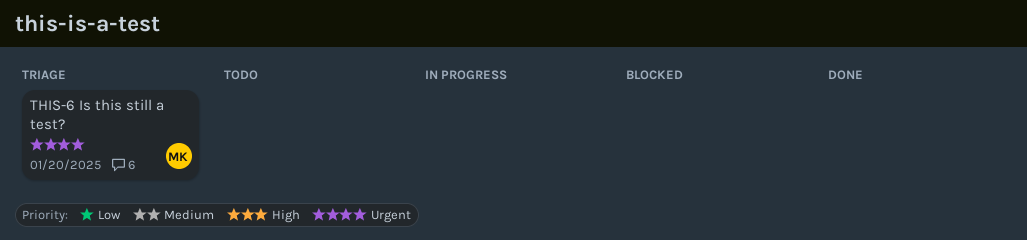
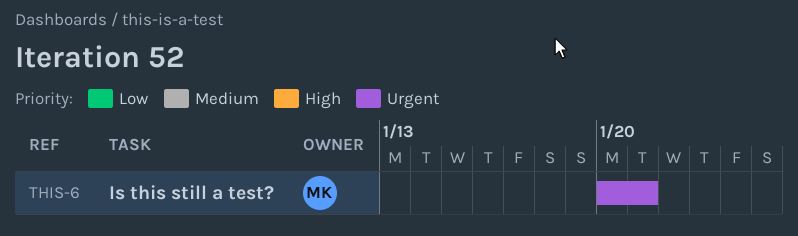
THIS-6, due: Jan 20 -> Jan 21

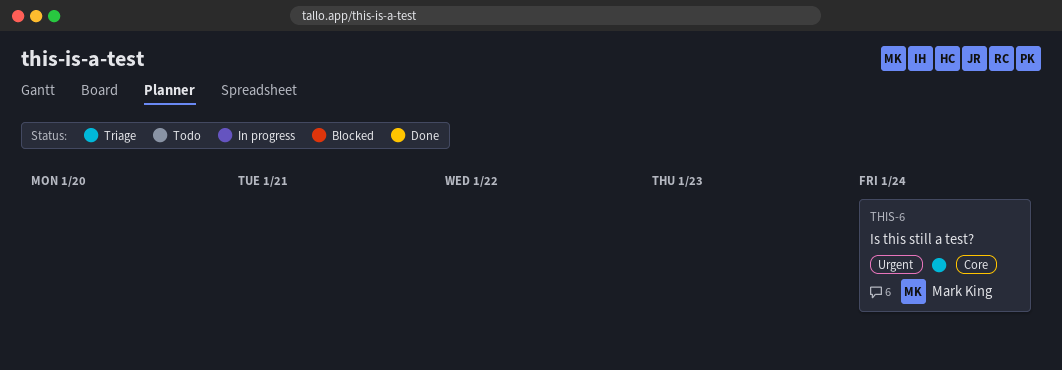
THIS-6, due: Jan 21 -> Jan 24

